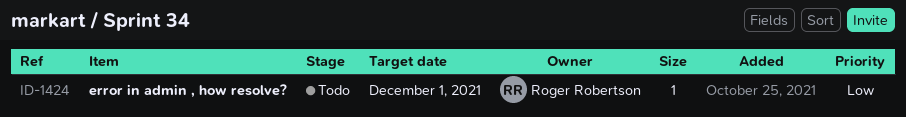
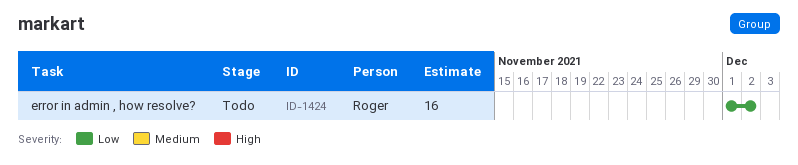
ID-1424, estimate: 1 -> 16
ID-1424, due: Dec 1 -> Dec 2

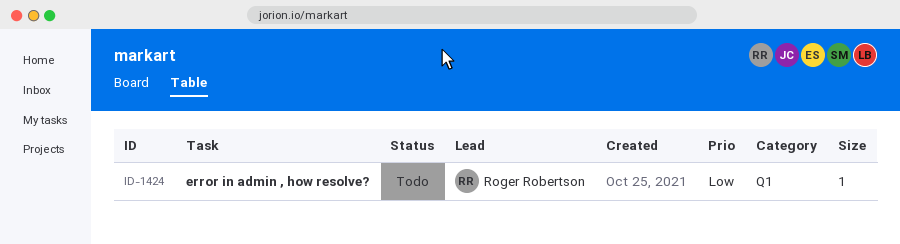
ID-1424, estimate: 16 -> 1

